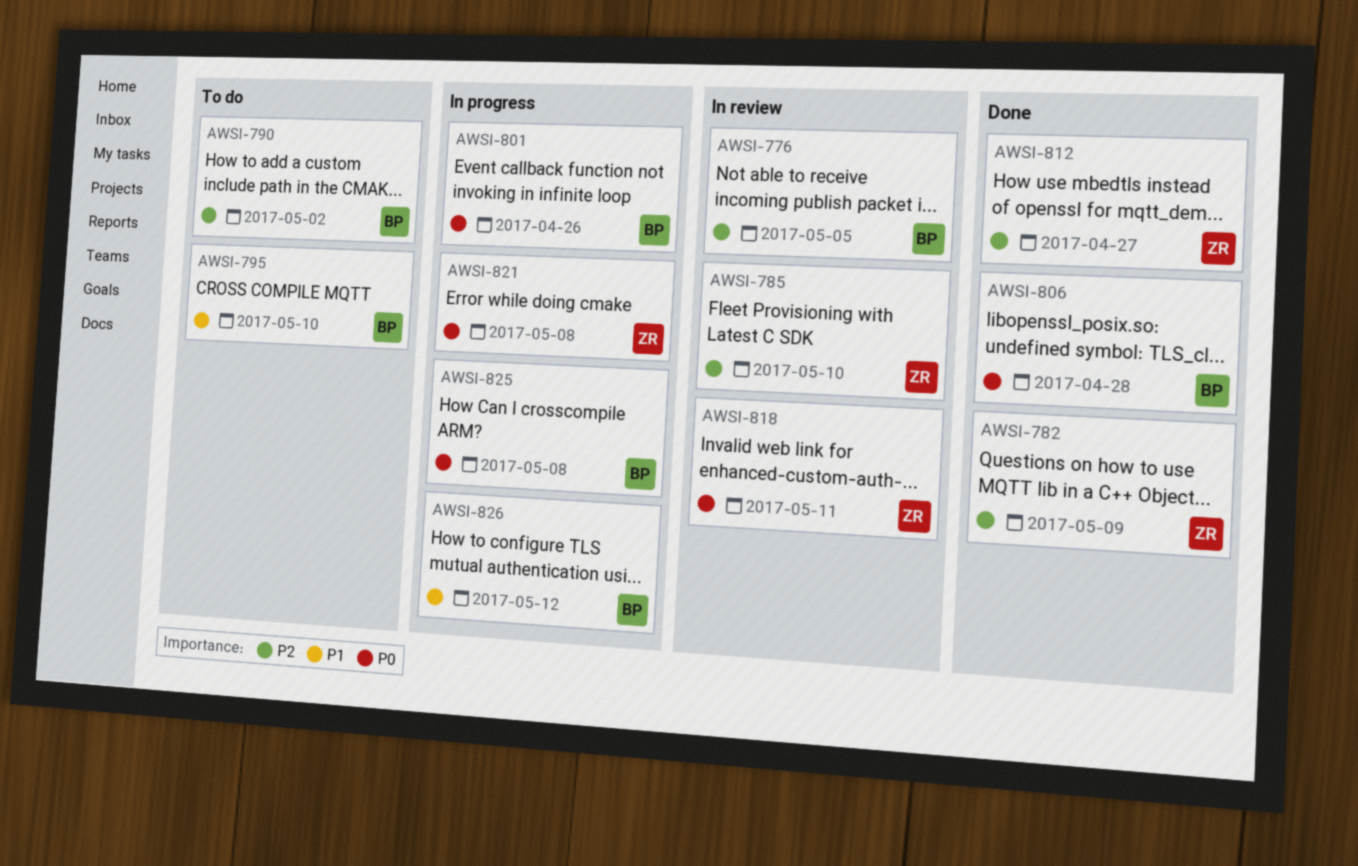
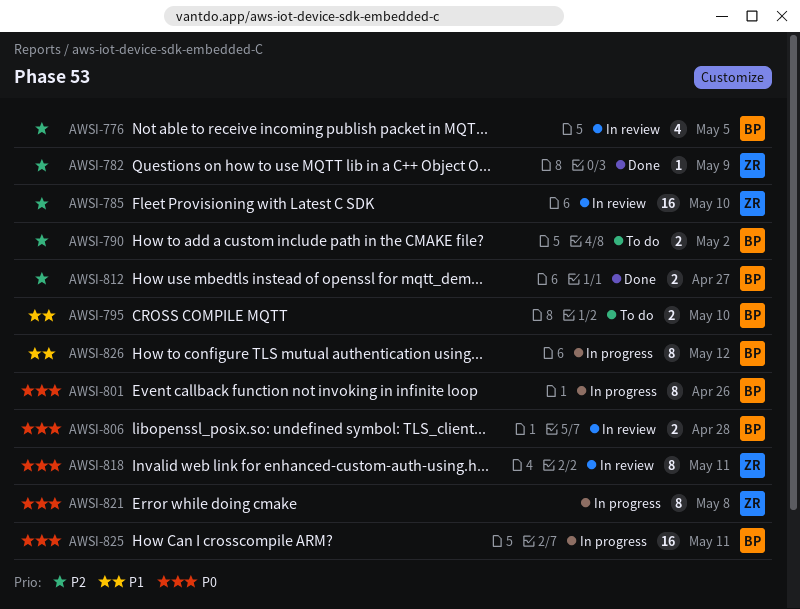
AWSI-806, status: Done -> In review
AWSI-812, owner: ZR -> BP
AWSI-825, due: May 8 -> May 11

